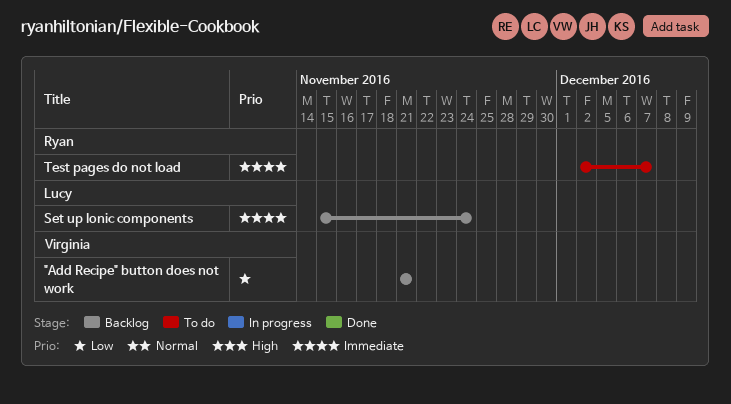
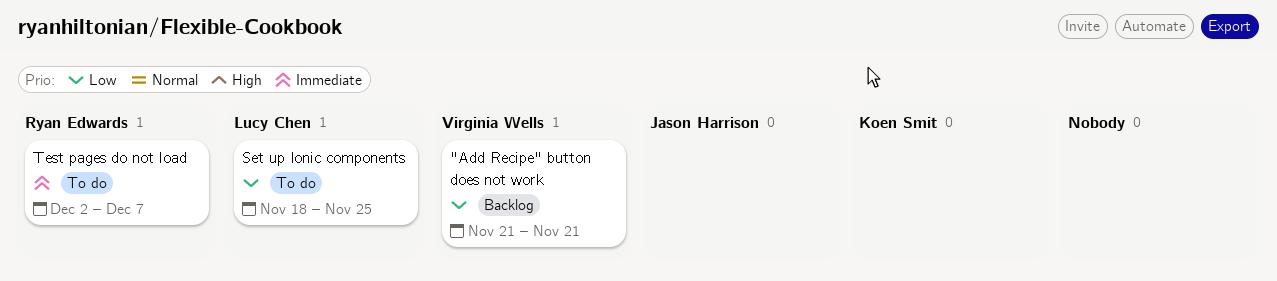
Set up Ionic components, status: Backlog -> To do
Set up Ionic components, priority: Immediate -> Low
Set up Ionic components, start: Nov 15 -> Nov 18
Set up Ionic components, due: Nov 24 -> Nov 25

